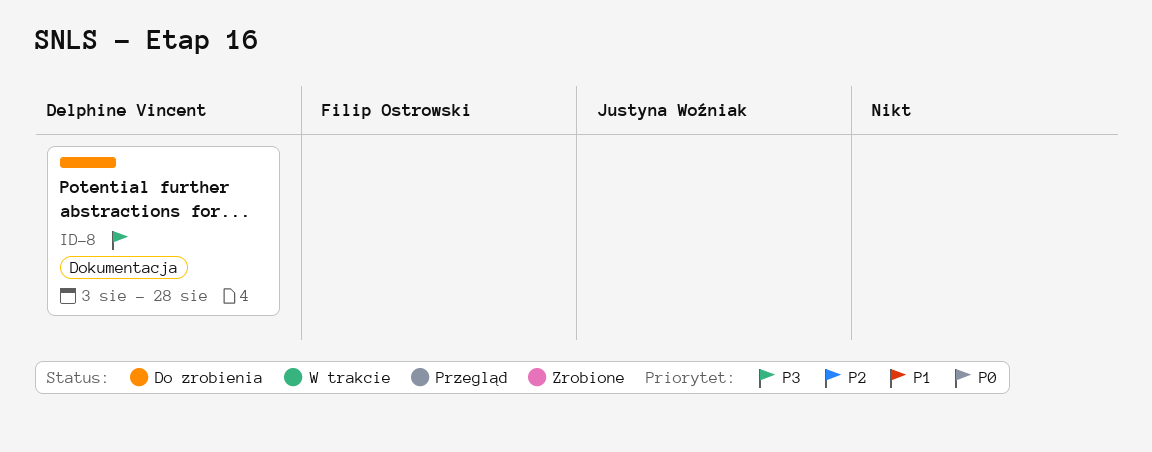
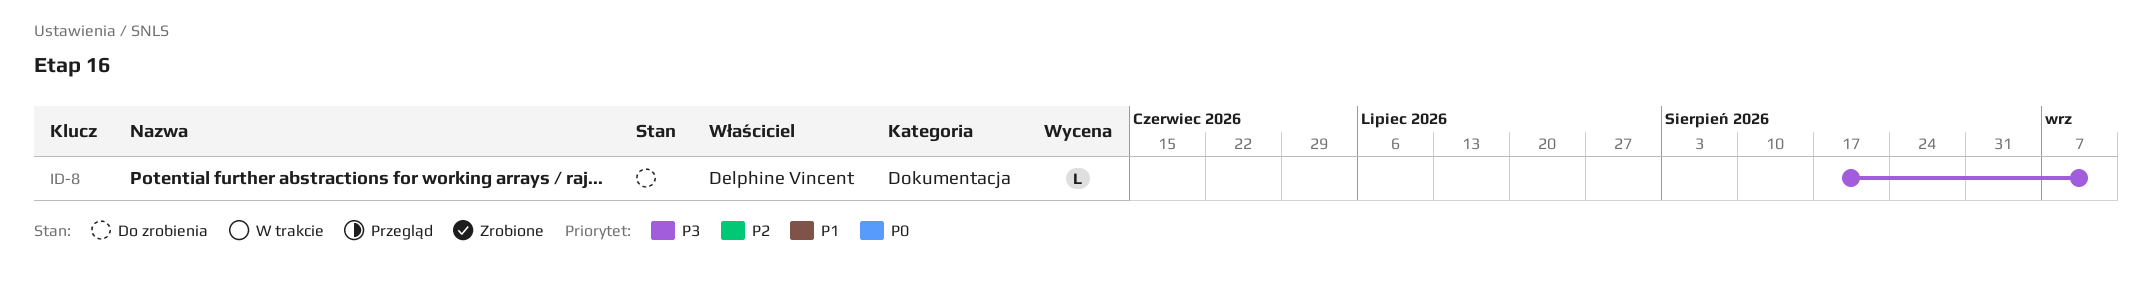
ID-8, start: Aug 3 -> Aug 17
ID-8, due: Aug 28 -> Sep 11

